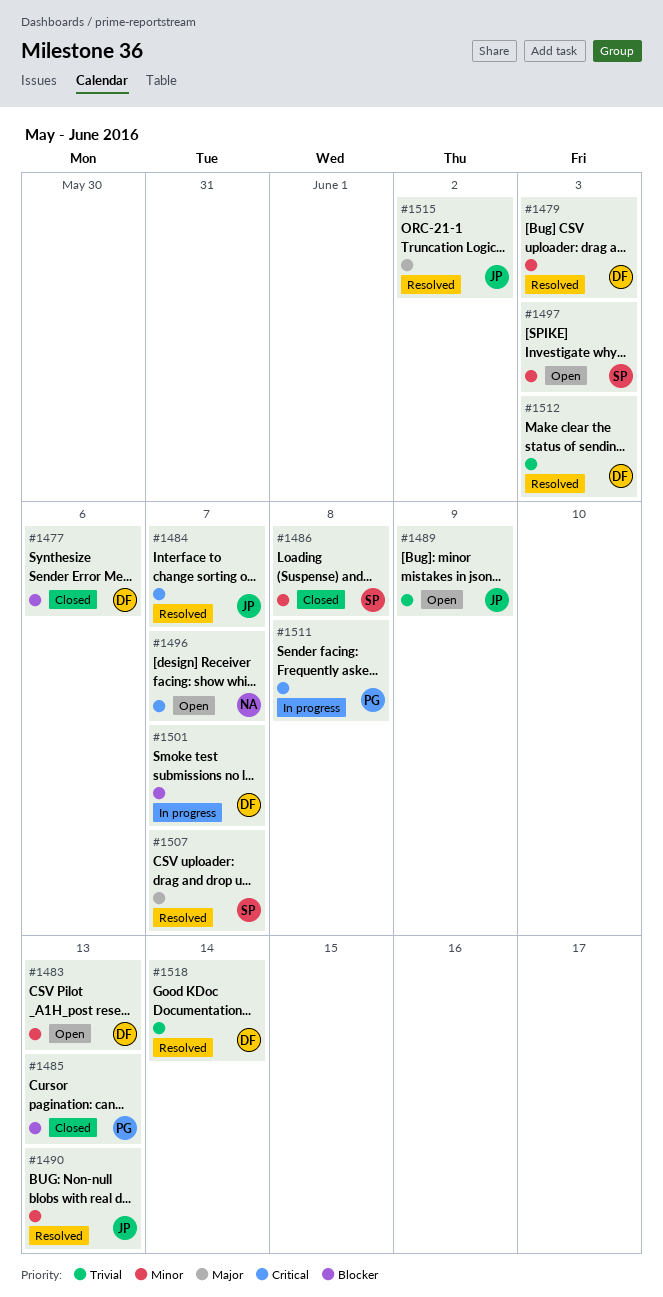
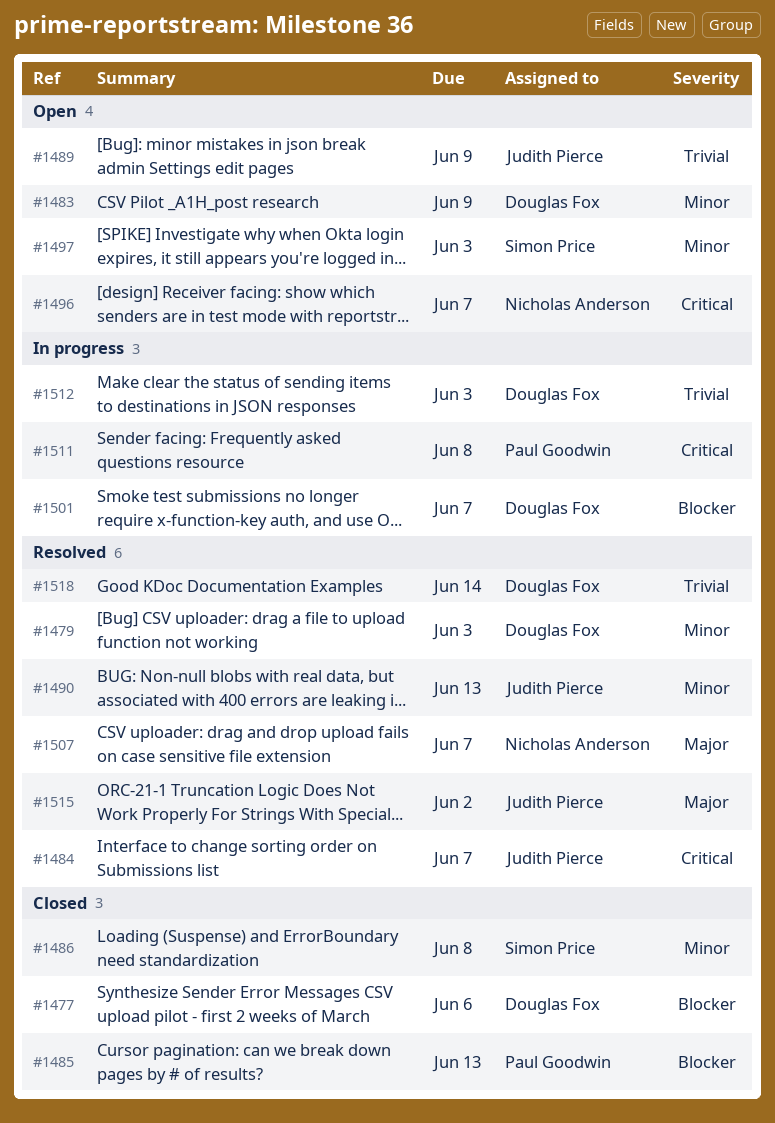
#1483, due: Jun 13 -> Jun 9
#1507, owner: Simon Price -> Nicholas Anderson
#1512, status: Resolved -> In progress

